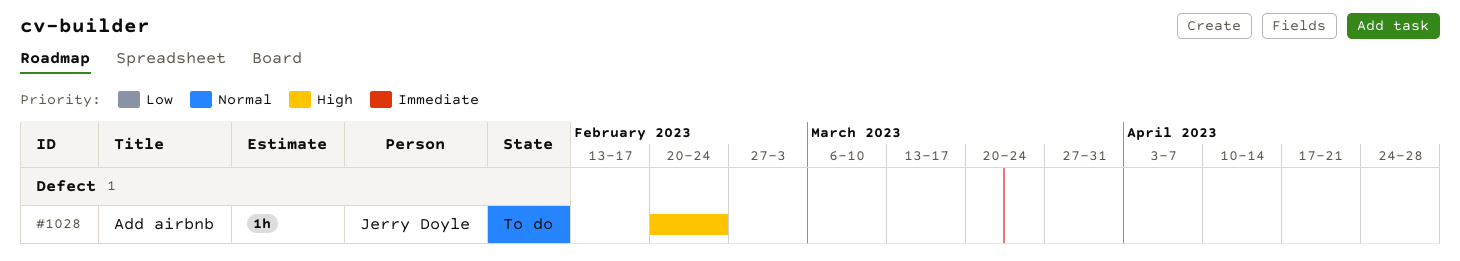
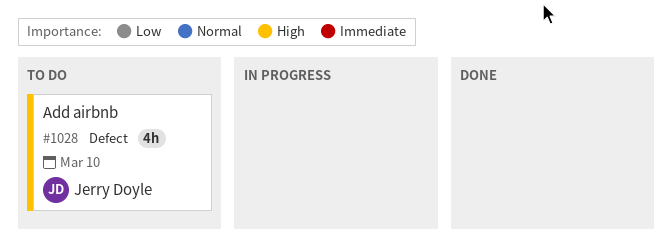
#1028, estimate: 1h -> 4h
#1028, due: Feb 24 -> Mar 10

